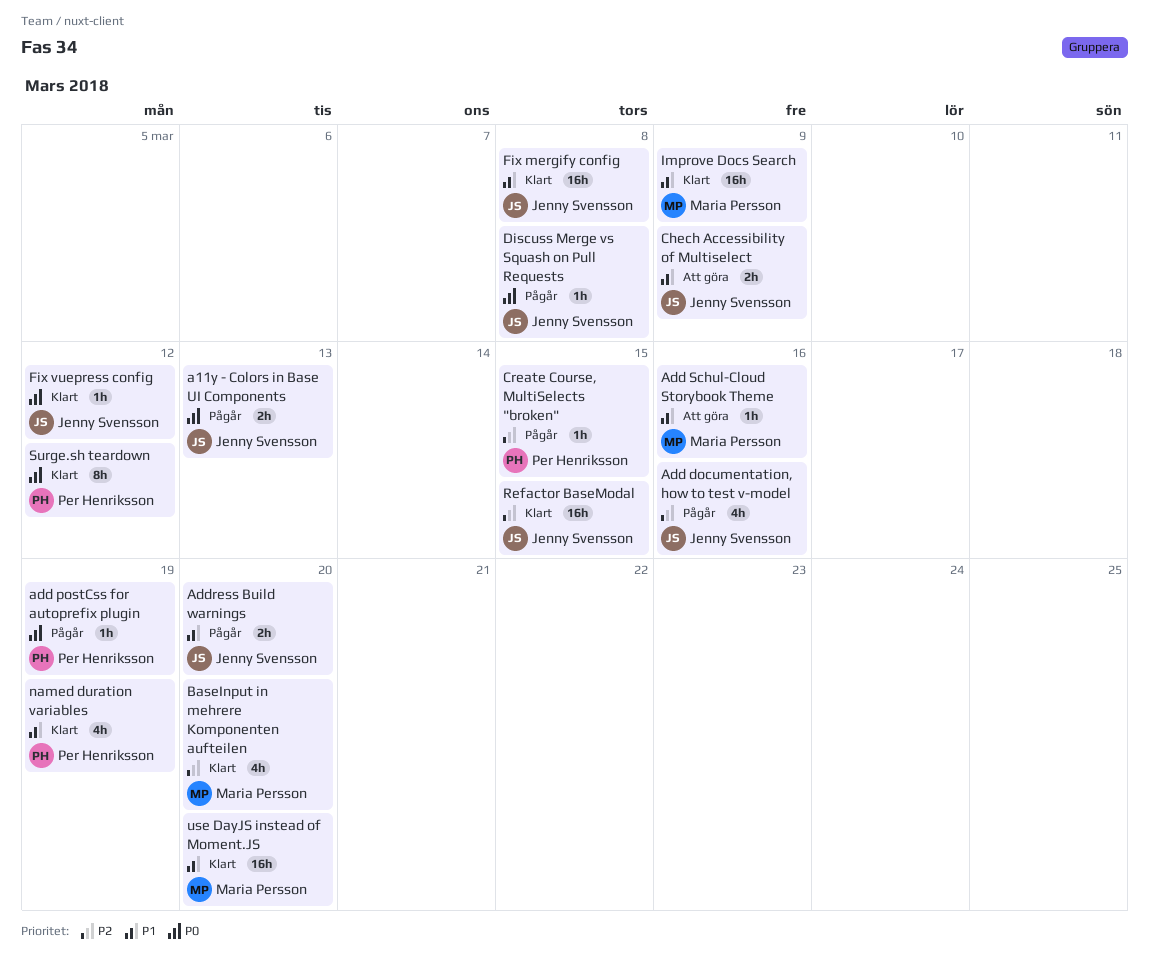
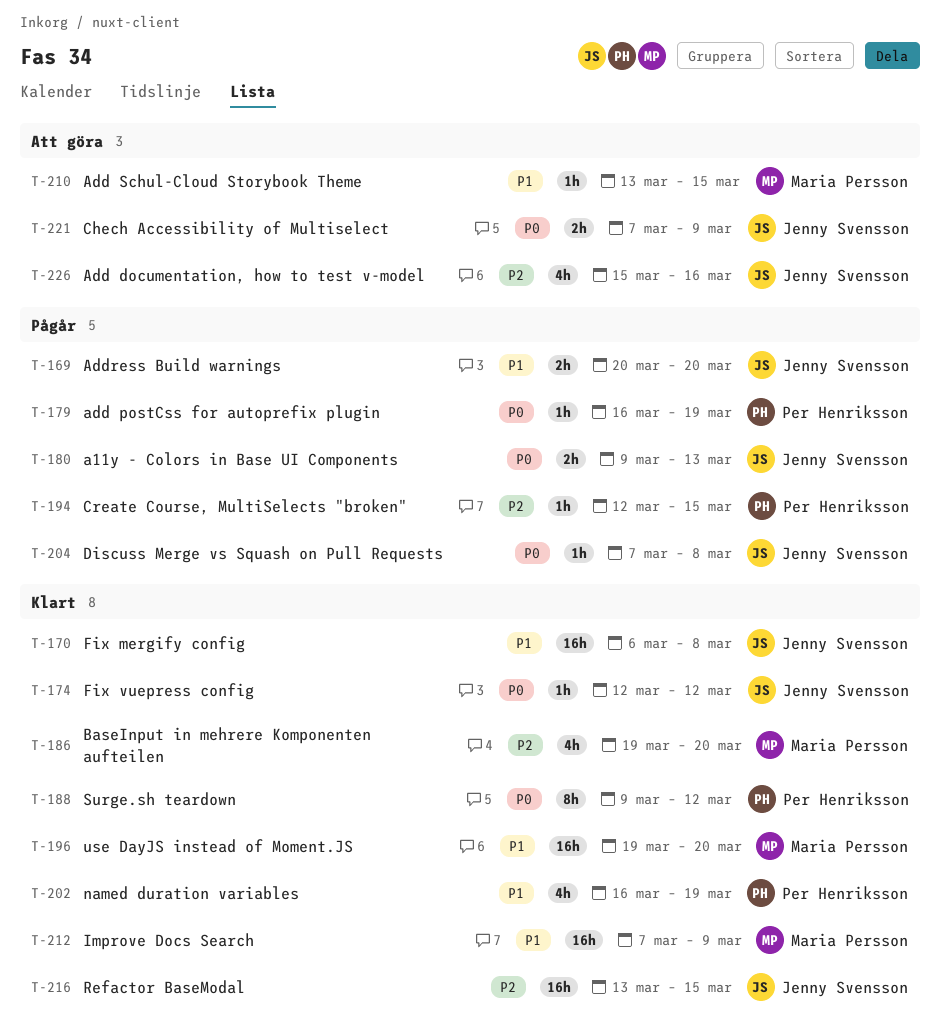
Add documentation, how to test v-model, status: Pågår -> Att göra
Add Schul-Cloud Storybook Theme, due: Mar 16 -> Mar 15
Chech Accessibility of Multiselect, priority: P1 -> P0

